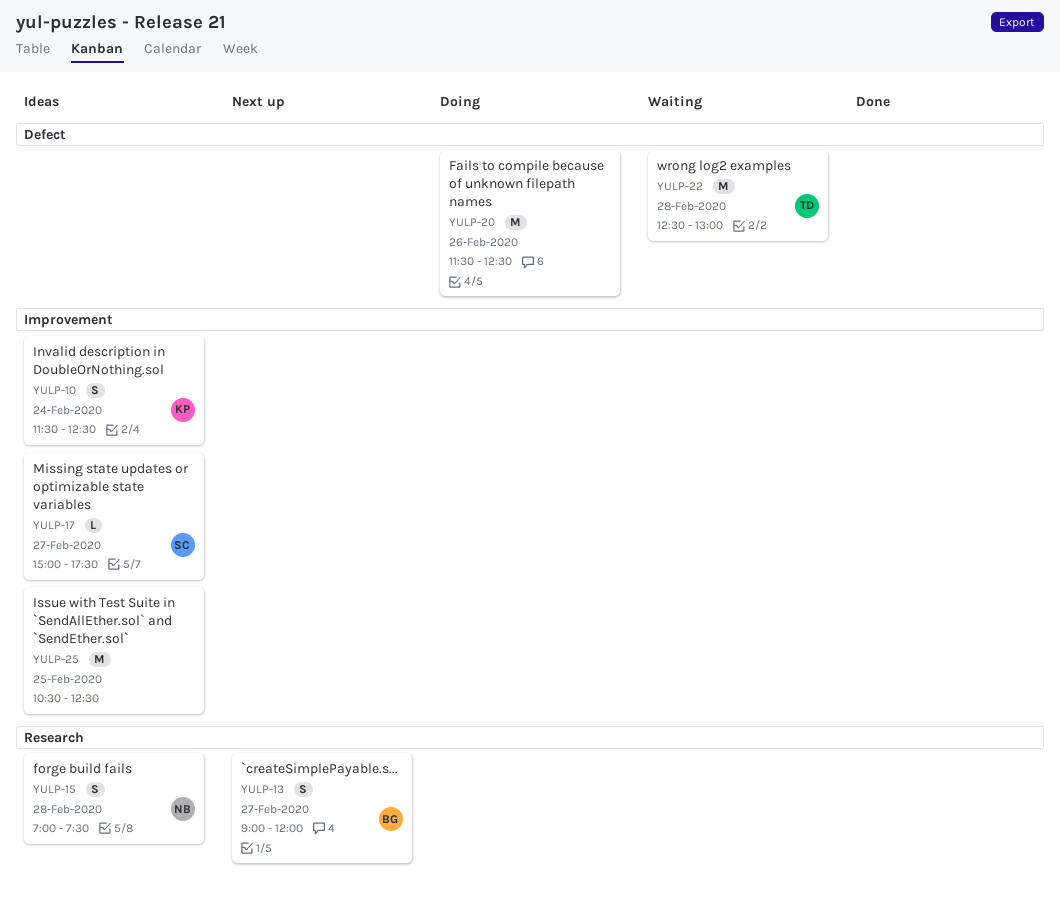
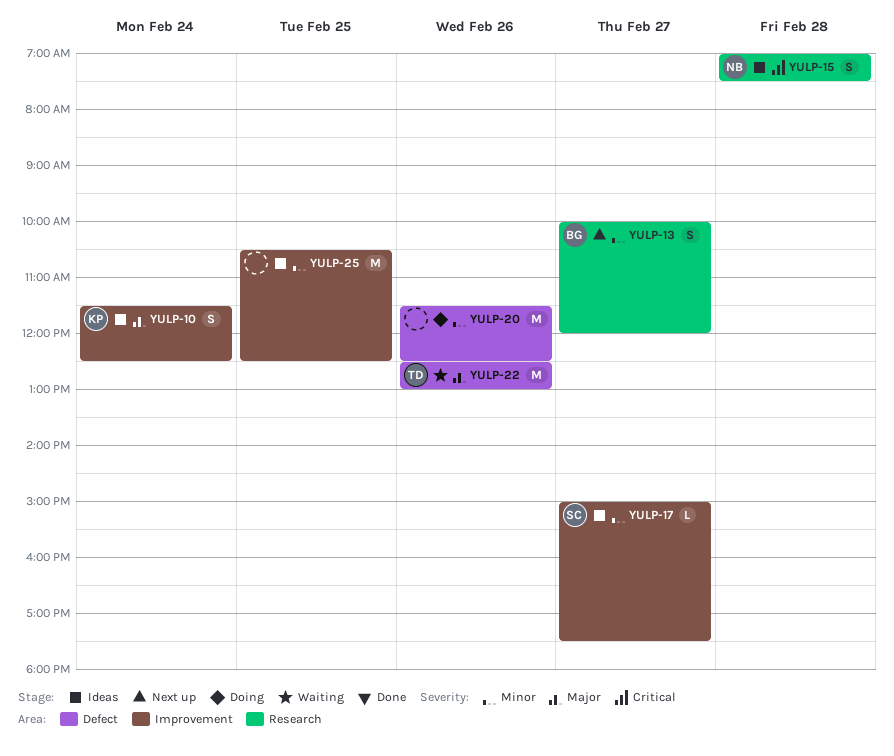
YULP-13, begins: 09:00 -> 10:00
YULP-22, day: Feb 28 -> Feb 26

